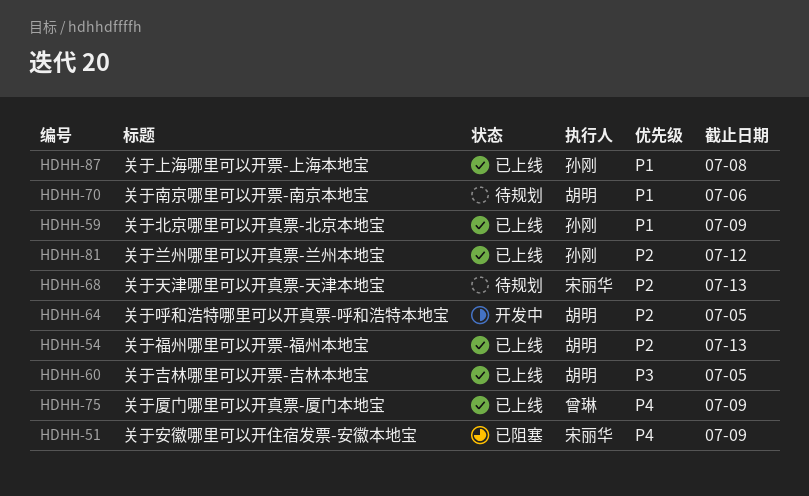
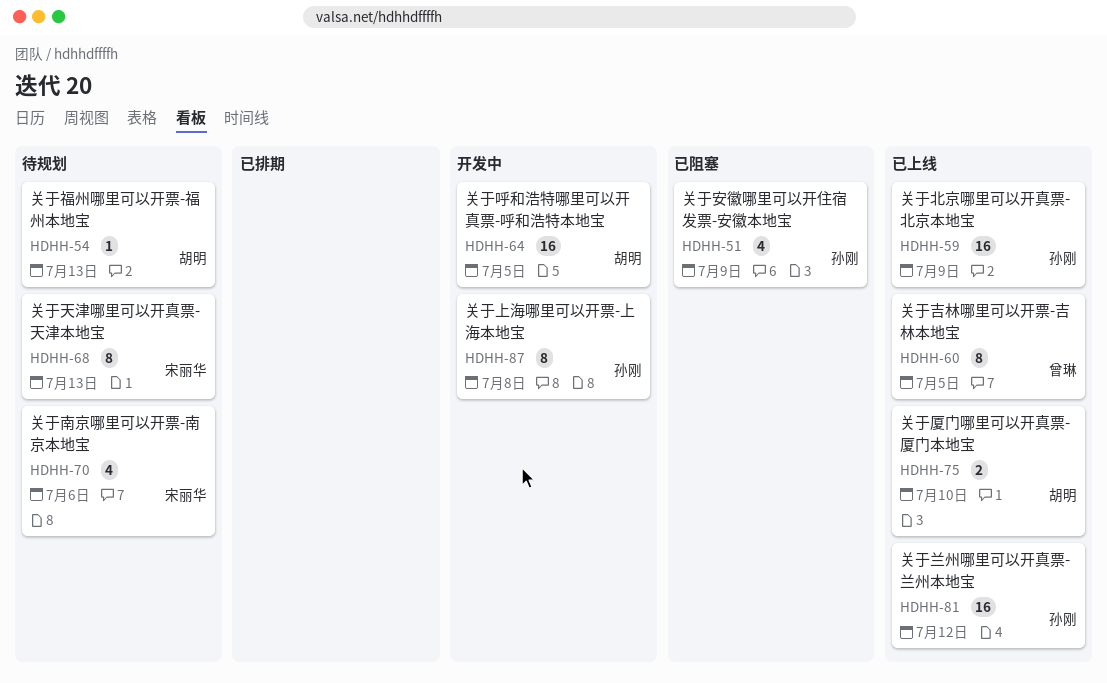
HDHH-51, owner: 宋丽华 -> 孙刚
HDHH-54, status: 已上线 -> 待规划
HDHH-60, owner: 胡明 -> 曾琳
HDHH-70, owner: 胡明 -> 宋丽华
HDHH-75, owner: 曾琳 -> 胡明
HDHH-75, due: Jul 9 -> Jul 10
HDHH-87, status: 已上线 -> 开发中

